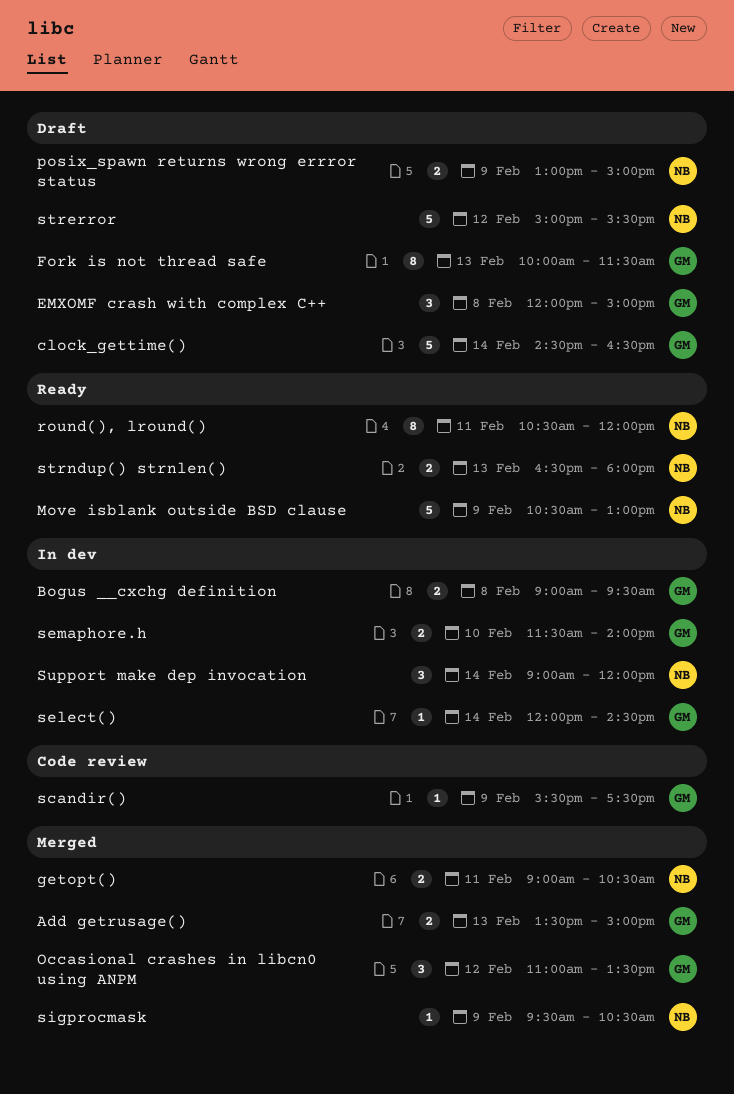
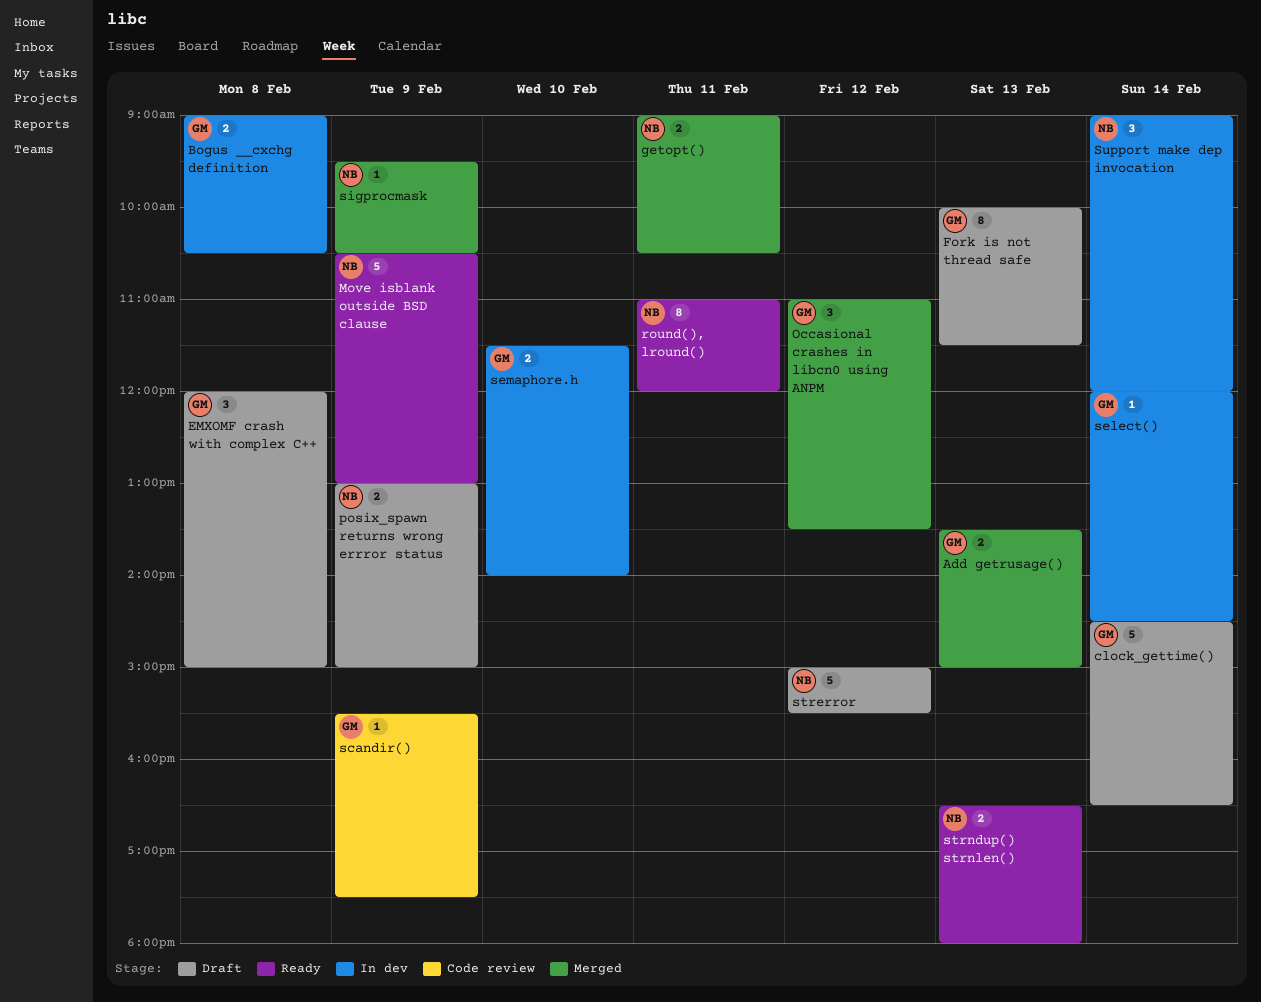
Bogus __cxchg definition, ends: 09:30 -> 10:30
round(), lround(), begins: 10:30 -> 11:00

